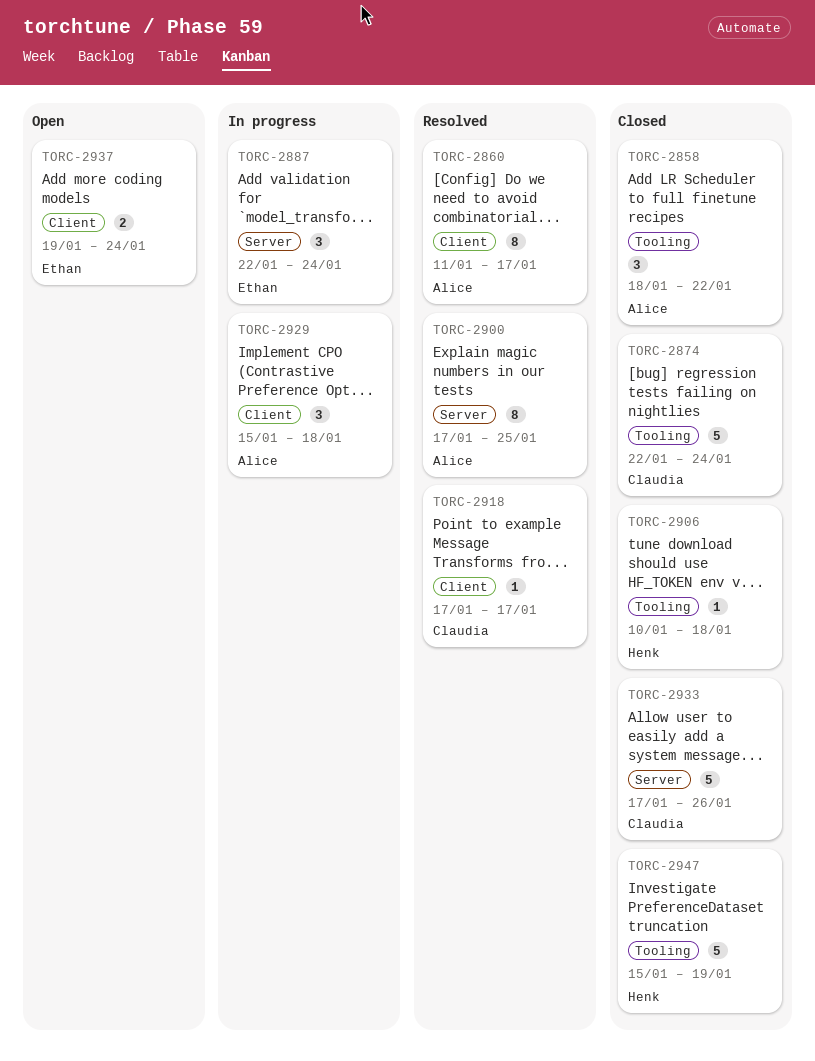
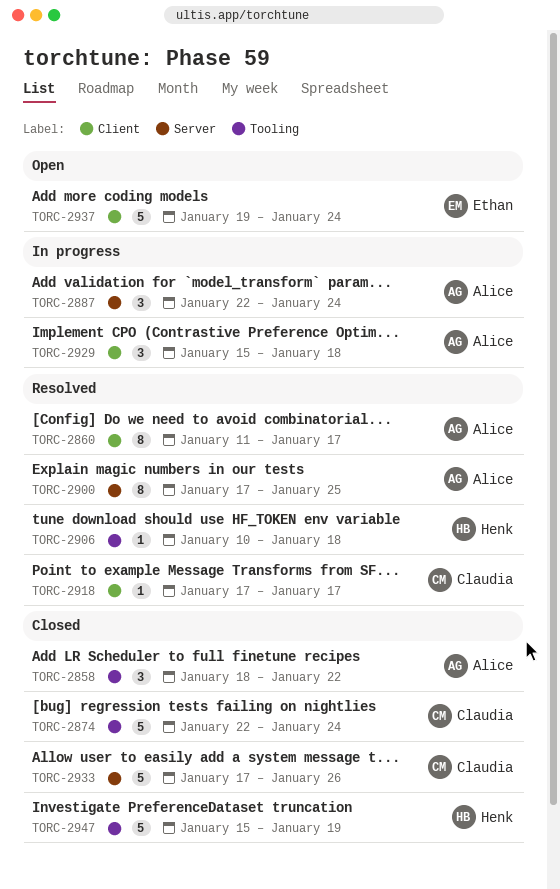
TORC-2887, owner: Ethan -> Alice
TORC-2906, status: Closed -> Resolved
TORC-2937, estimate: 2 -> 5

